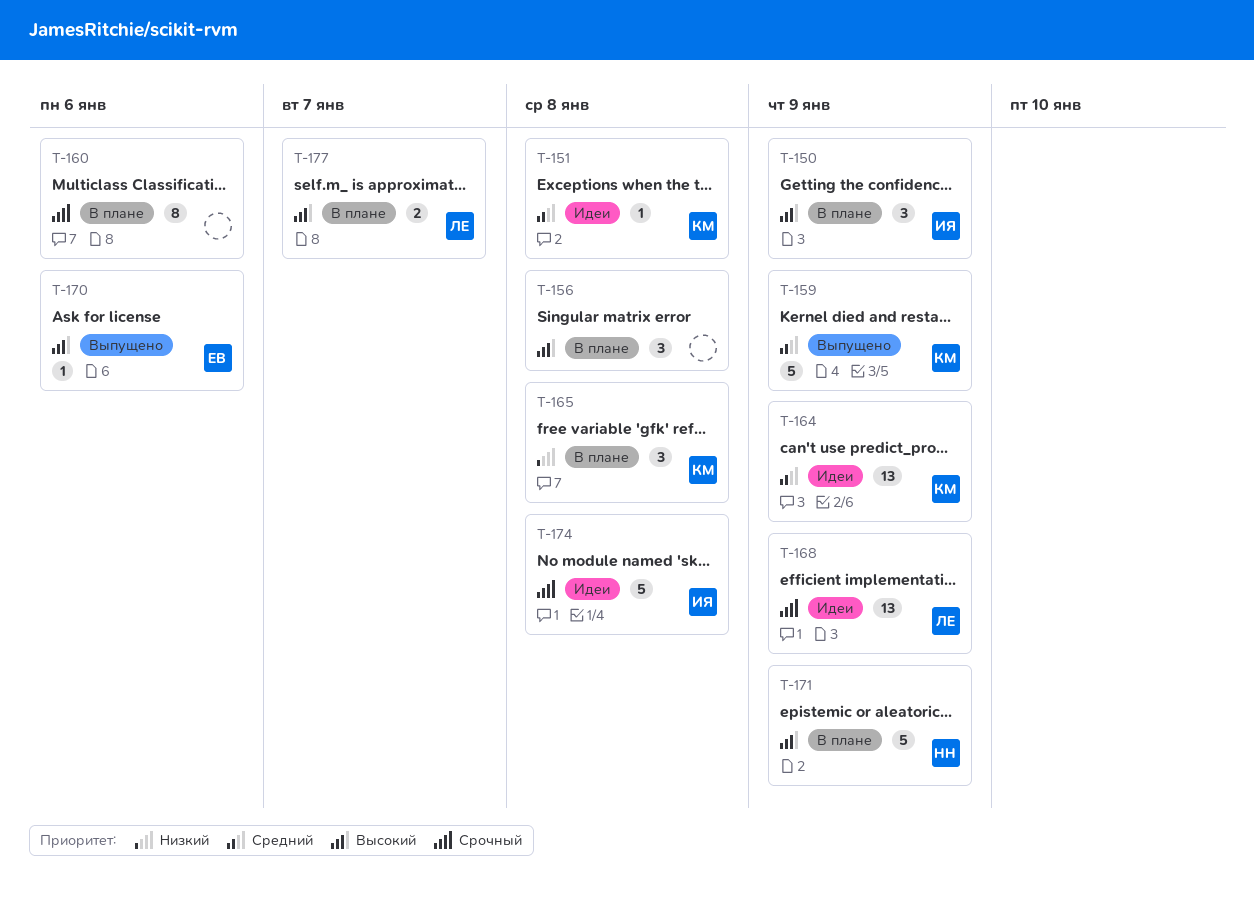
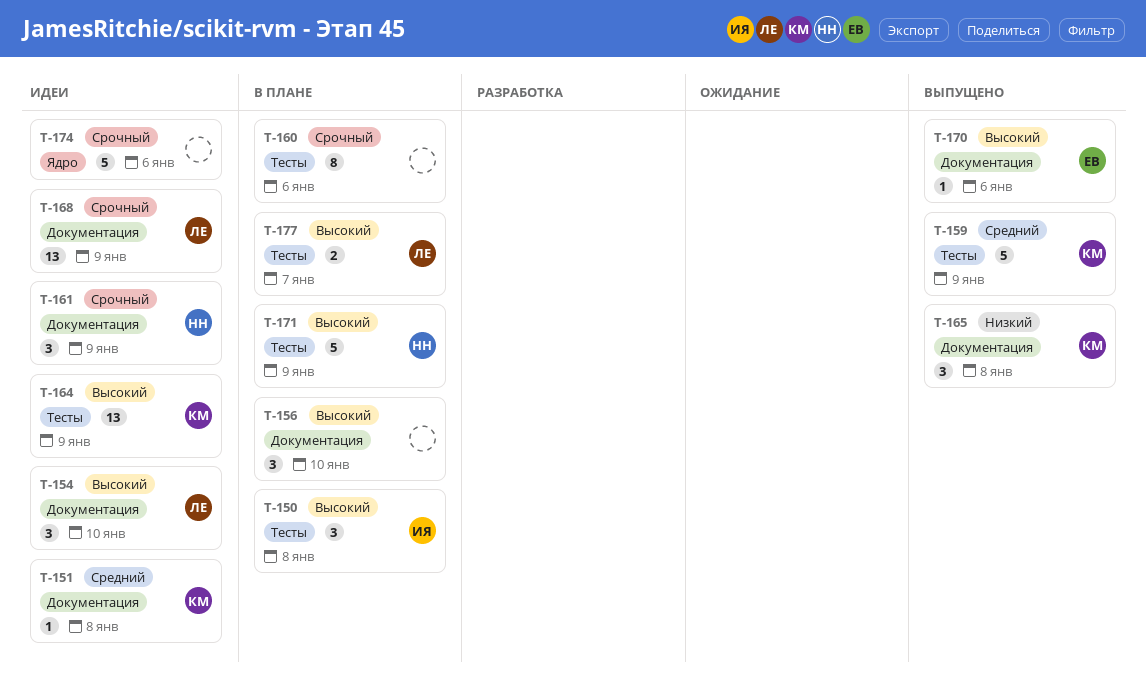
T-150, due: Jan 9 -> Jan 8
T-154: none -> present
T-156, due: Jan 8 -> Jan 10
T-161: none -> present
T-164, priority: Средний -> Высокий
T-165, status: В плане -> Выпущено
T-174, owner: ИЯ -> none
T-174, due: Jan 8 -> Jan 6

